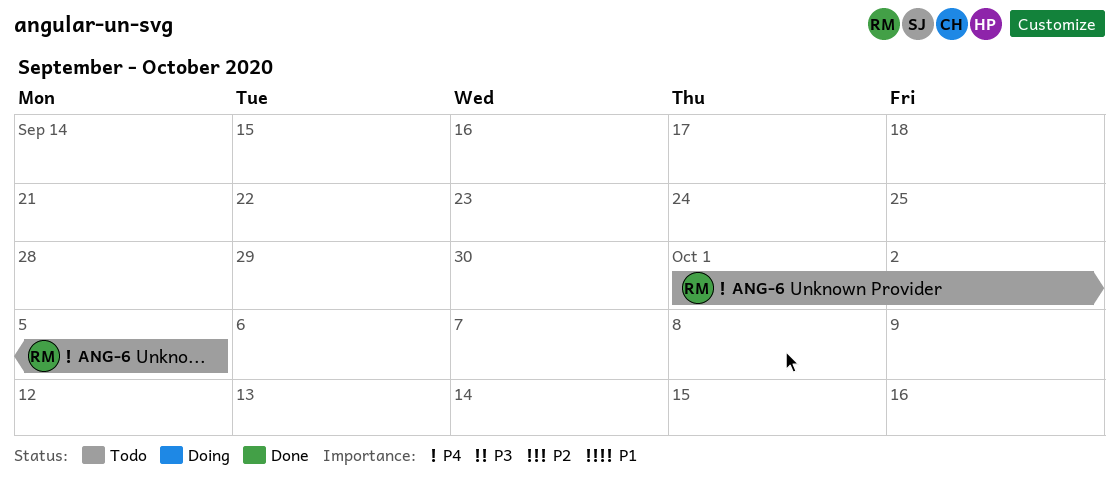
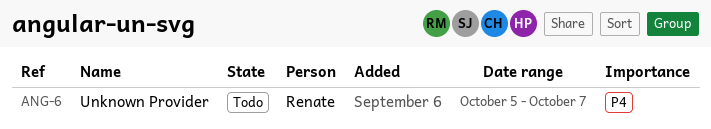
ANG-6, start: Oct 1 -> Oct 5
ANG-6, due: Oct 5 -> Oct 7

